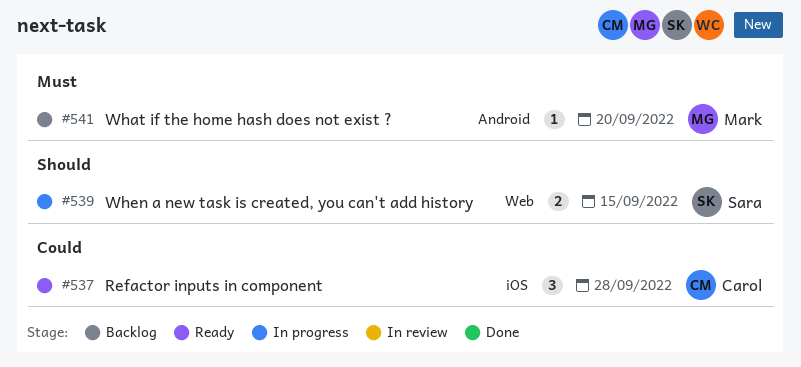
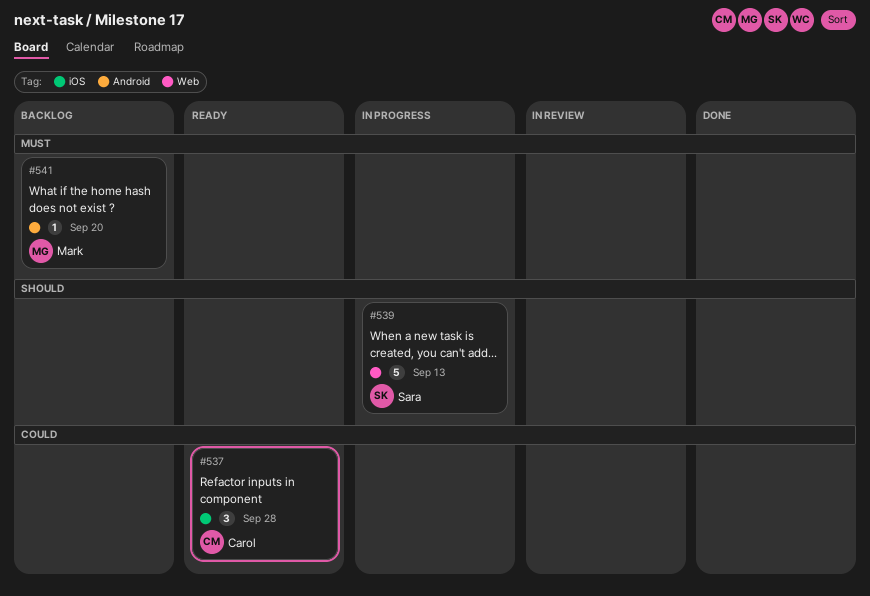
#539, estimate: 2 -> 5
#539, due: Sep 15 -> Sep 13

